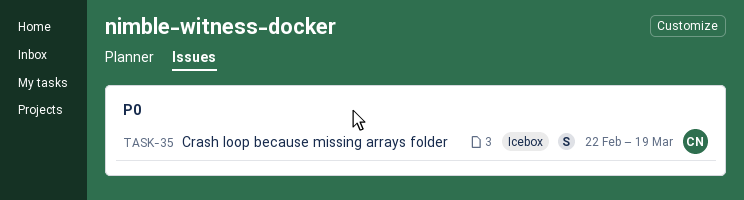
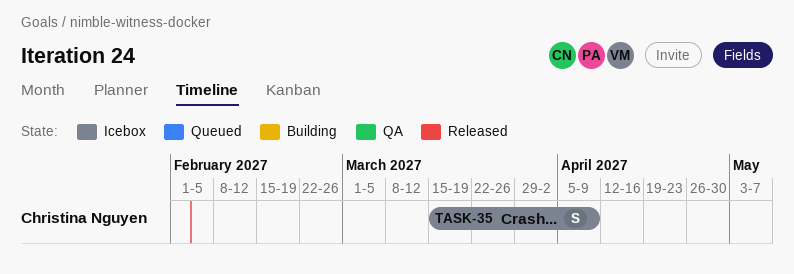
TASK-35, start: Feb 22 -> Mar 15
TASK-35, due: Mar 19 -> Apr 9

